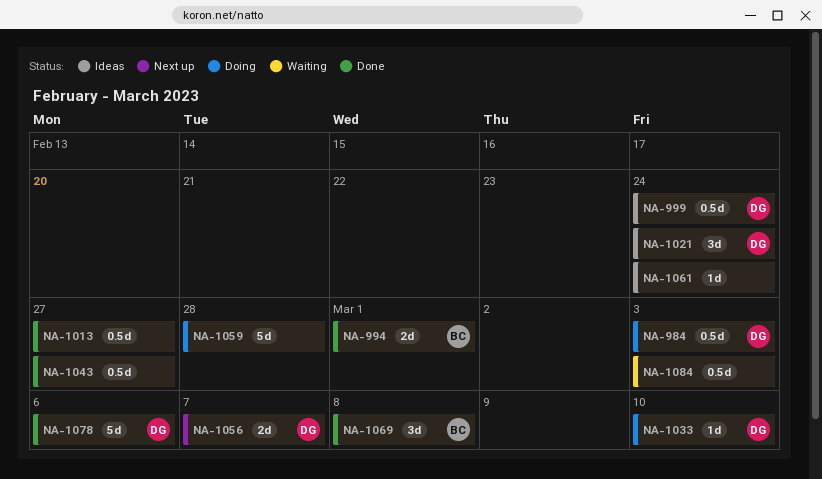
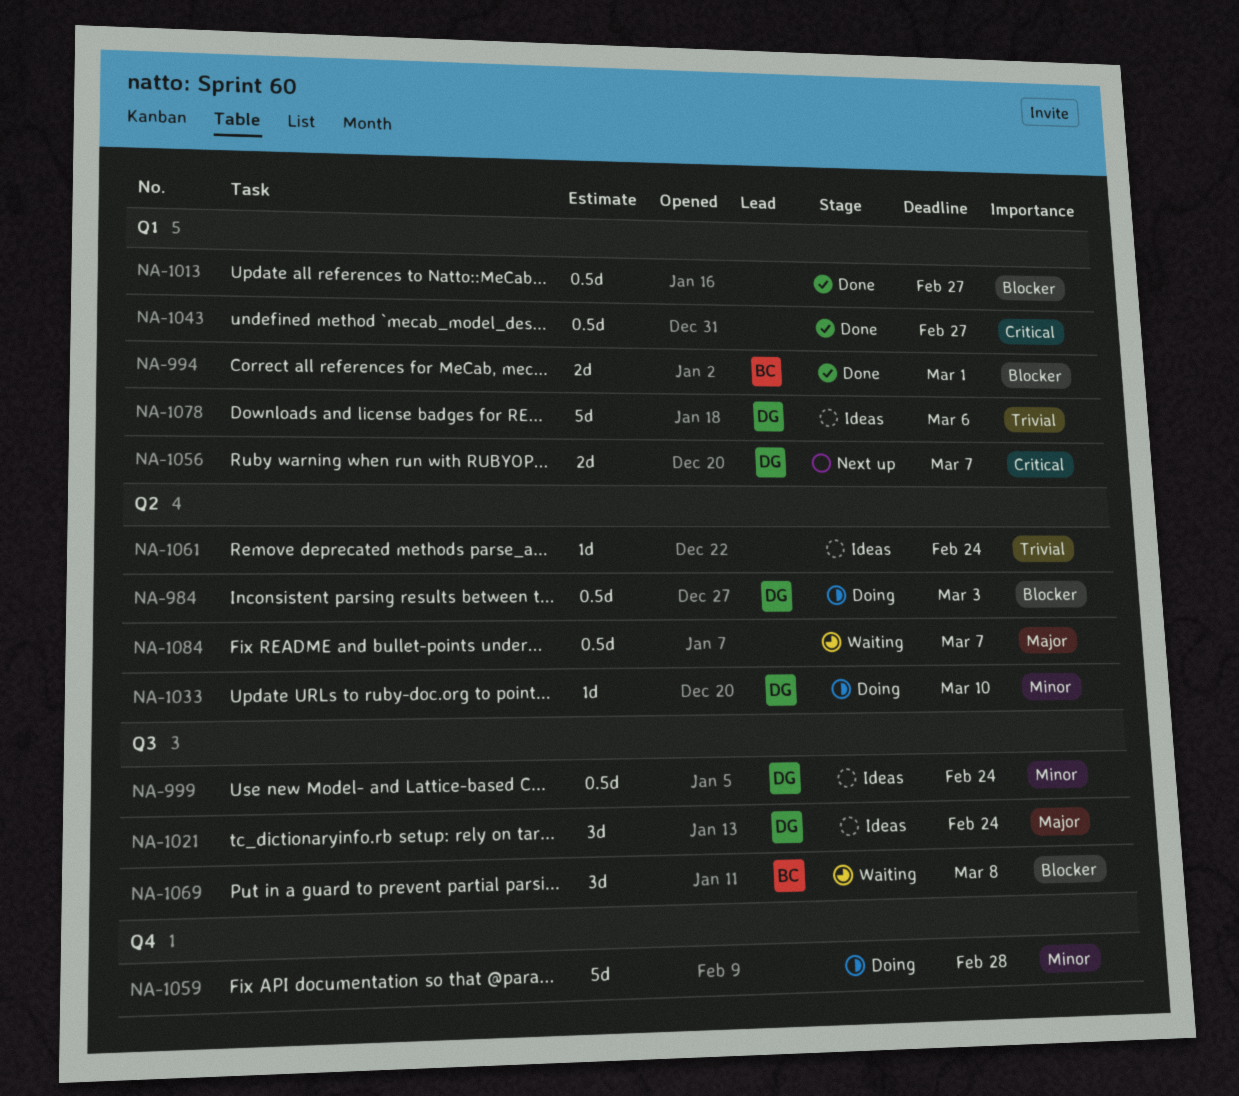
NA-1069, status: Done -> Waiting
NA-1078, status: Done -> Ideas
NA-1084, due: Mar 3 -> Mar 7

